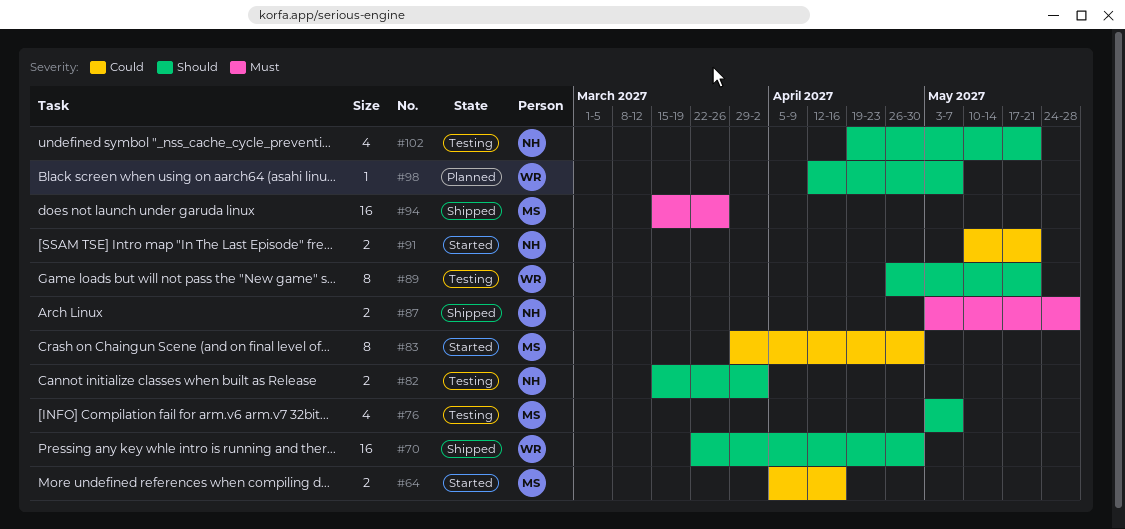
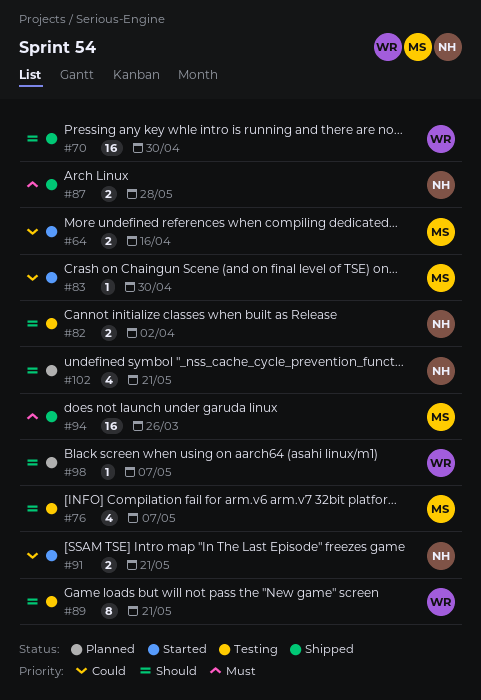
#83, estimate: 8 -> 1
#102, status: Testing -> Planned

